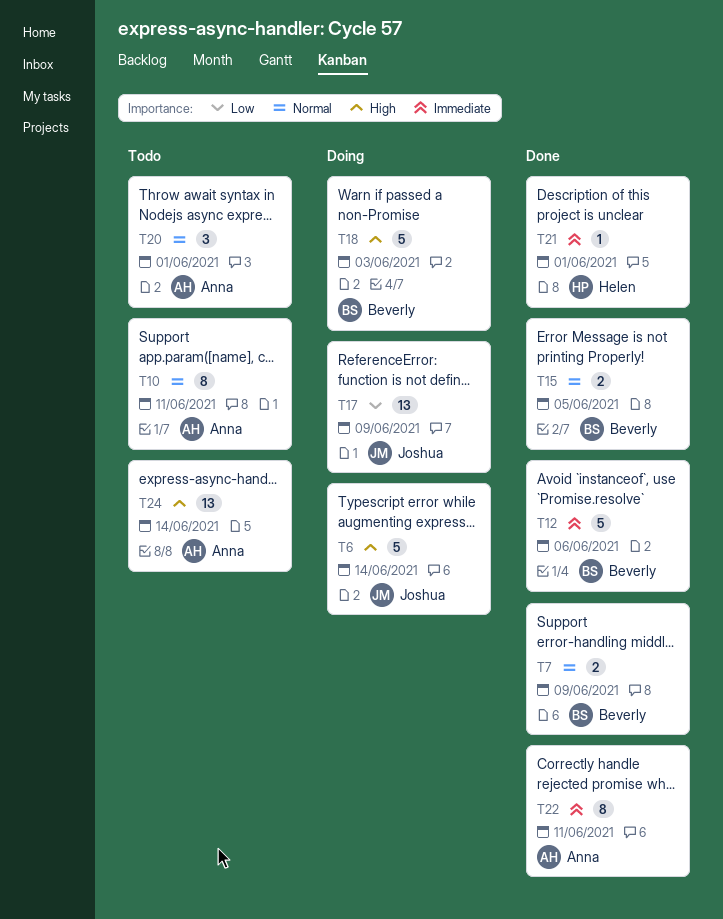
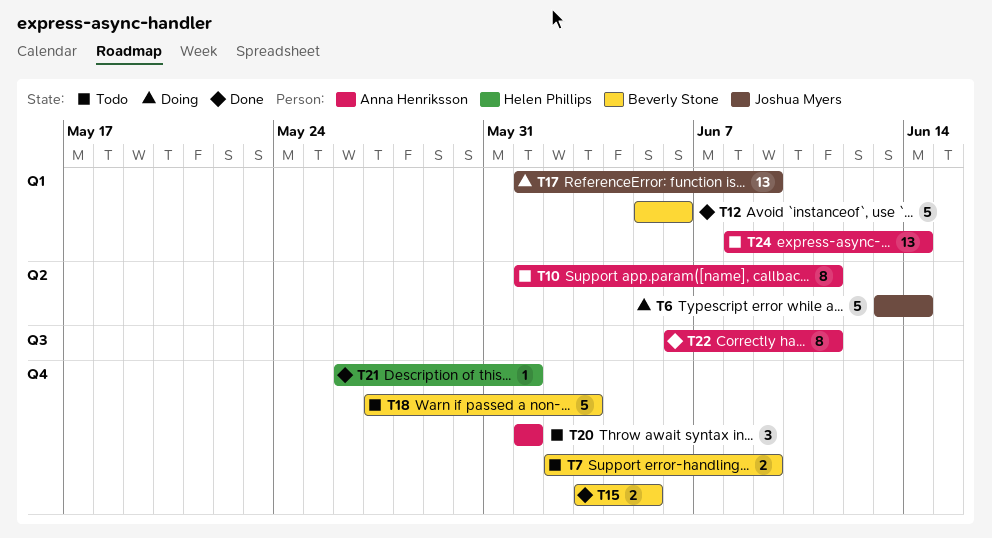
T7, status: Done -> Todo
T18, status: Doing -> Todo

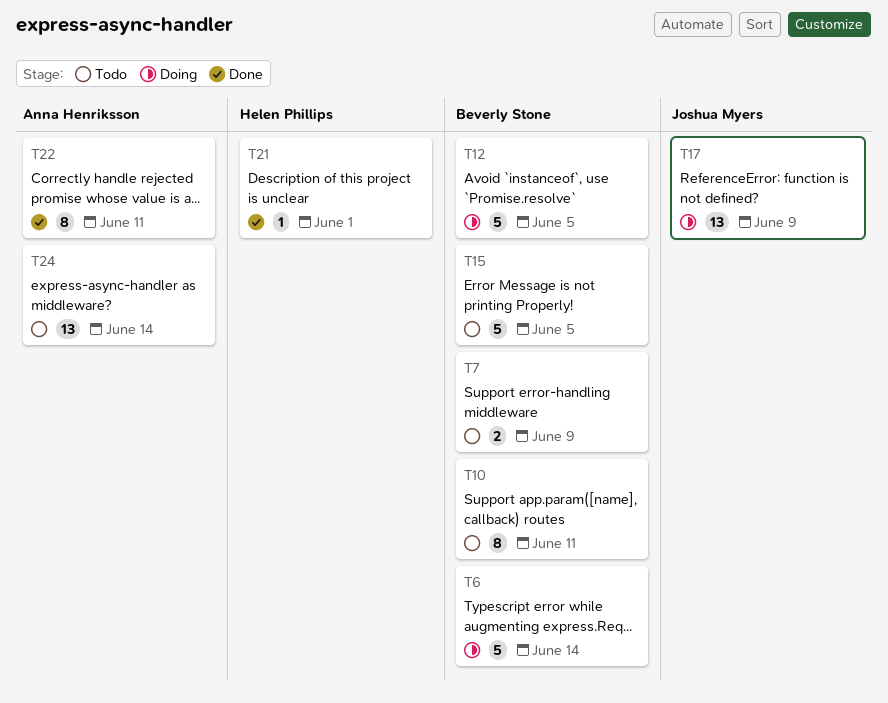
T6, owner: Joshua Myers -> Beverly Stone
T10, owner: Anna Henriksson -> Beverly Stone
T12, status: Done -> Doing
T12, due: Jun 6 -> Jun 5
T15, status: Done -> Todo
T15, estimate: 2 -> 5
T18: present -> none
T20: present -> none

